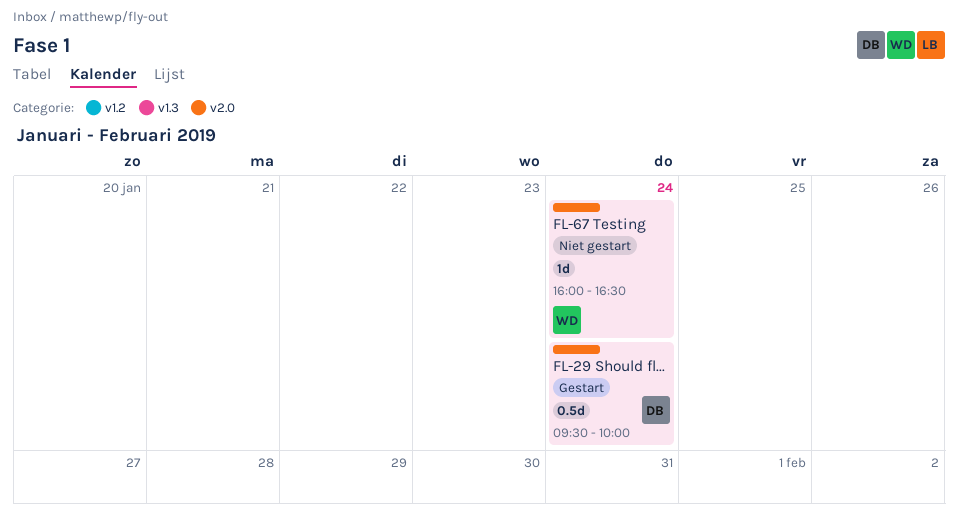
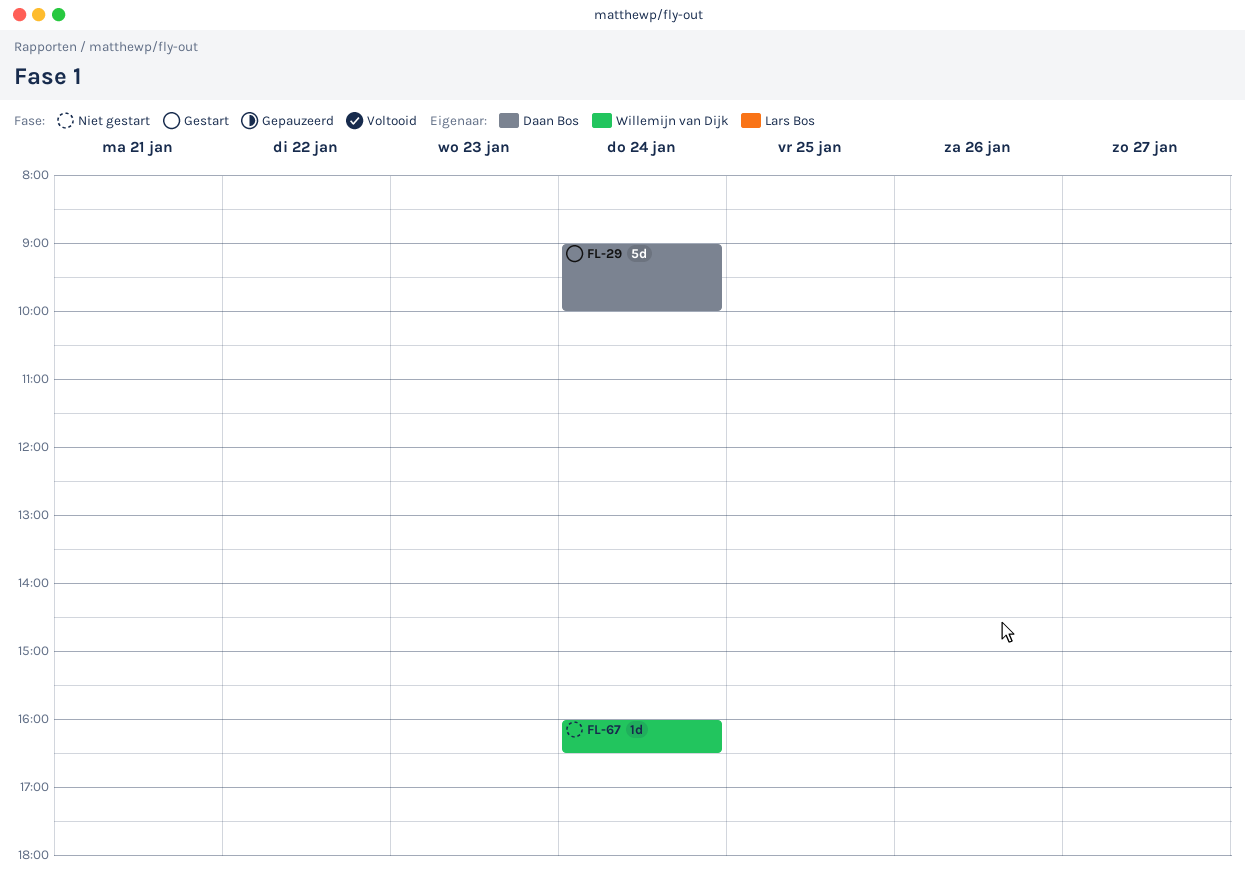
FL-29, estimate: 0.5d -> 5d
FL-29, begins: 09:30 -> 09:00

